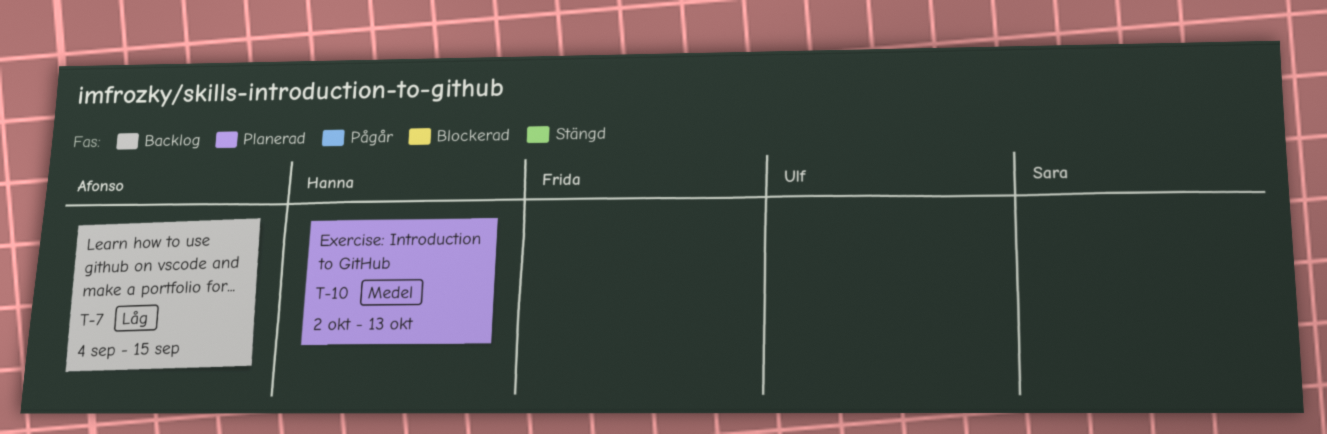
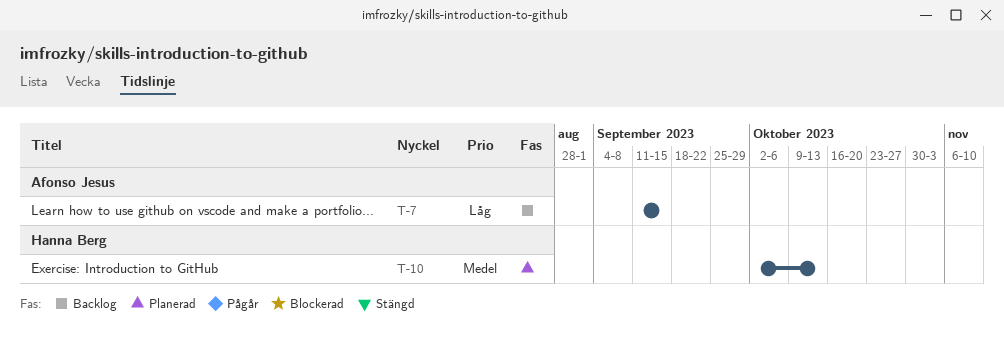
T-7, start: Sep 4 -> Sep 11

